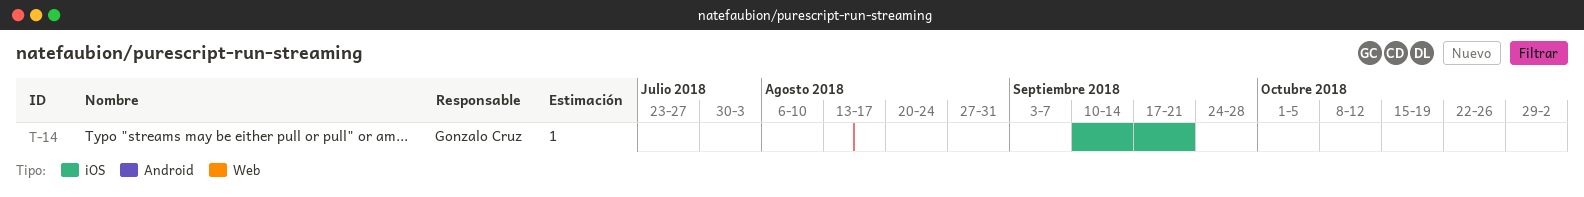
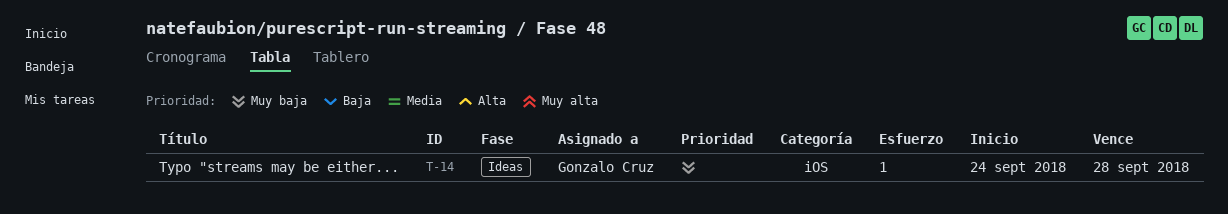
T-14, start: Sep 10 -> Sep 24
T-14, due: Sep 21 -> Sep 28

